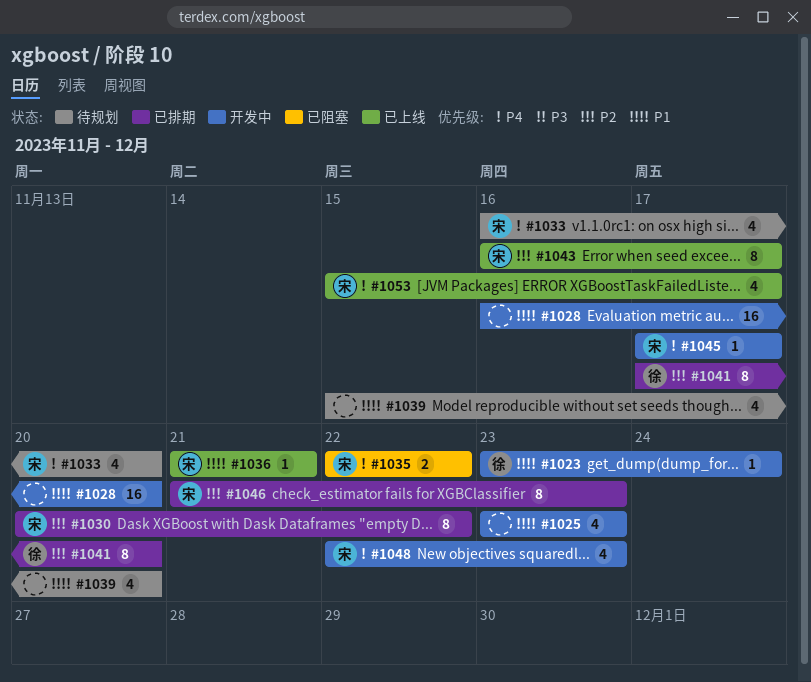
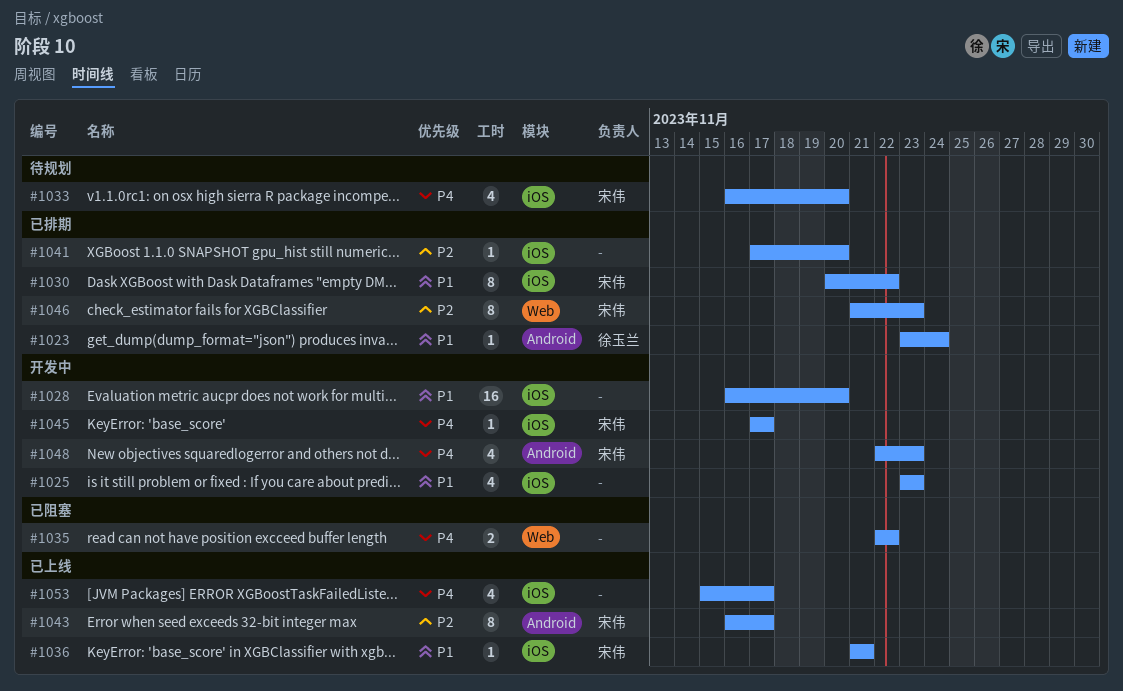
#1023, status: 开发中 -> 已排期
#1030, priority: P2 -> P1
#1035, owner: 宋伟 -> none
#1039: present -> none
#1041, owner: 徐玉兰 -> none
#1041, estimate: 8 -> 1
#1053, owner: 宋伟 -> none

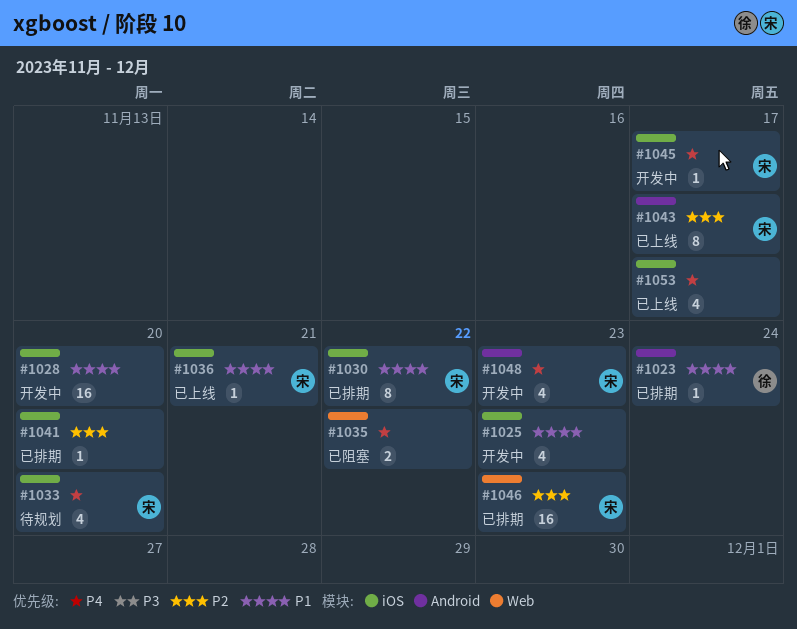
#1046, estimate: 8 -> 16

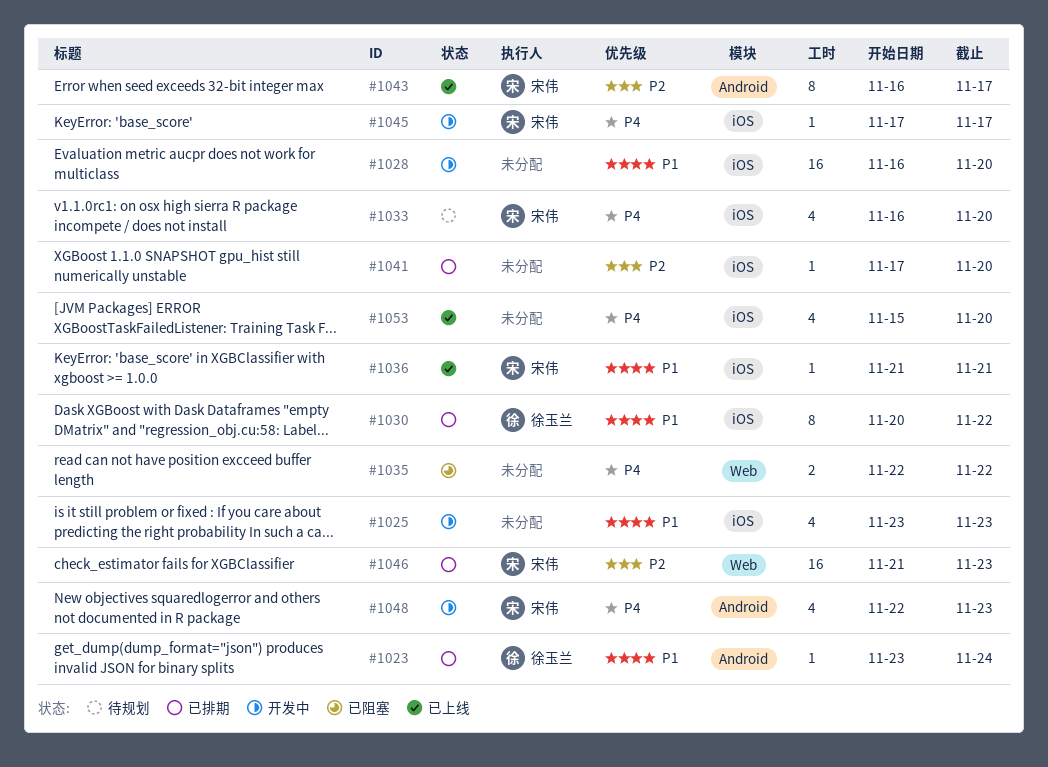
#1030, owner: 宋伟 -> 徐玉兰
#1053, due: Nov 17 -> Nov 20

